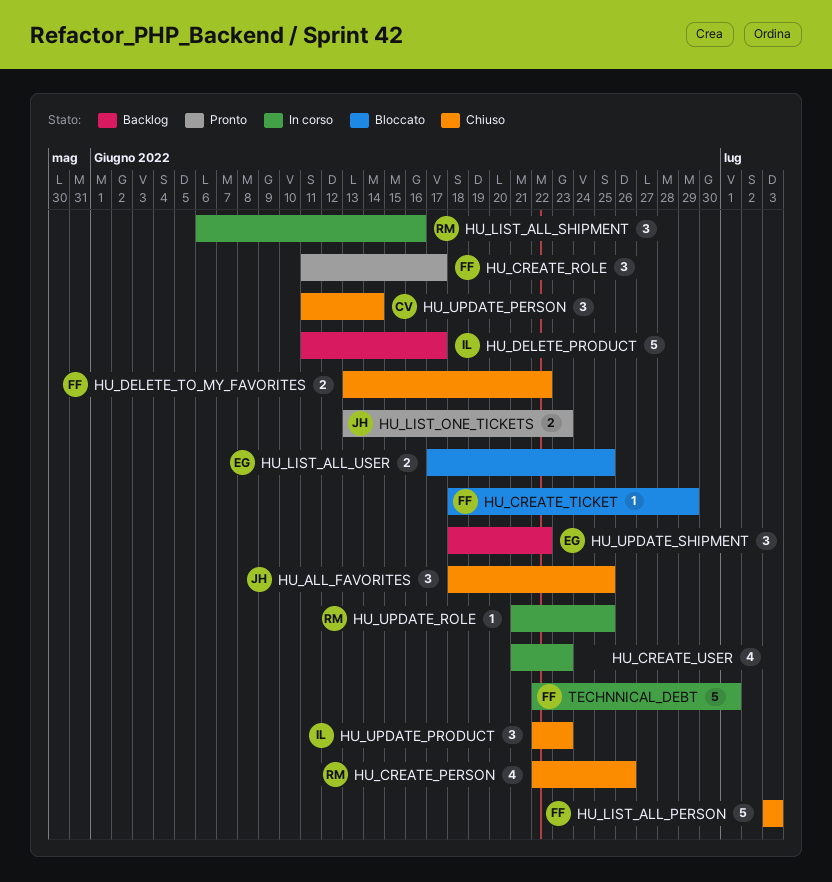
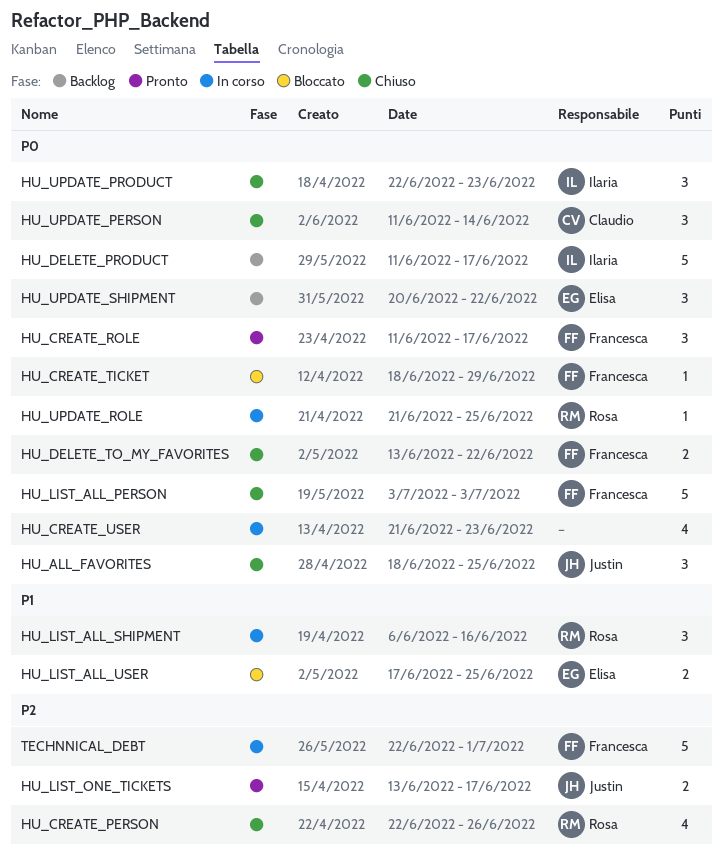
HU_LIST_ONE_TICKETS, due: Jun 23 -> Jun 17
HU_UPDATE_SHIPMENT, start: Jun 18 -> Jun 20

